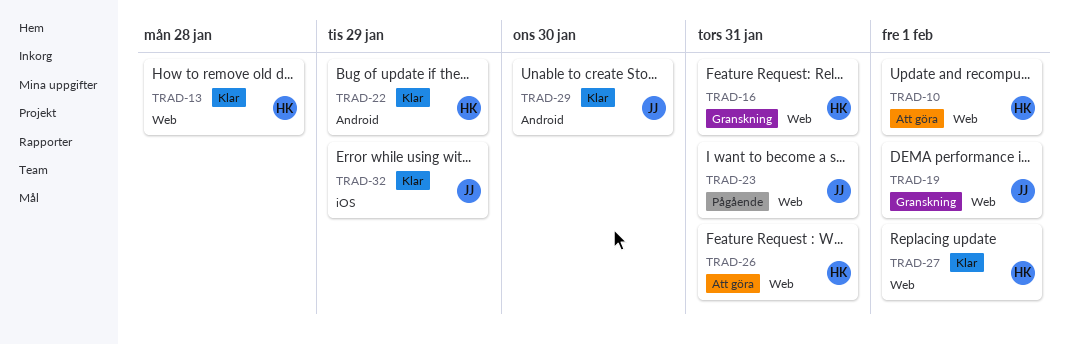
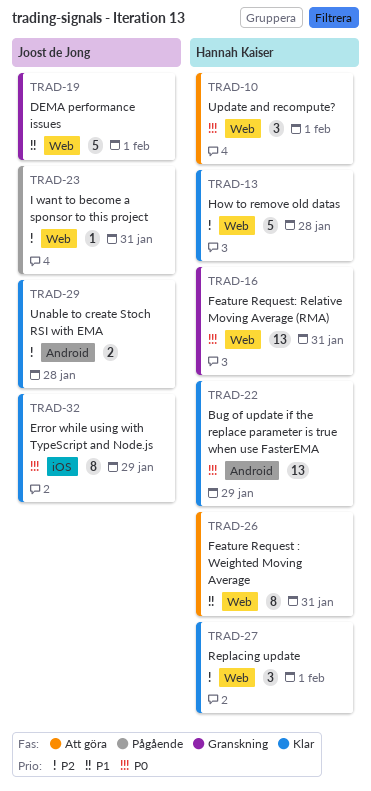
TRAD-29, due: Jan 30 -> Jan 28

